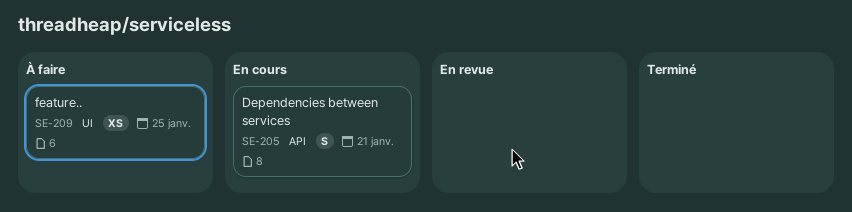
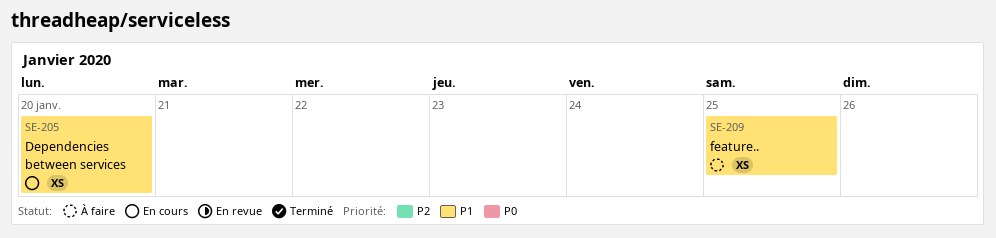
SE-205, estimate: S -> XS
SE-205, due: Jan 21 -> Jan 20

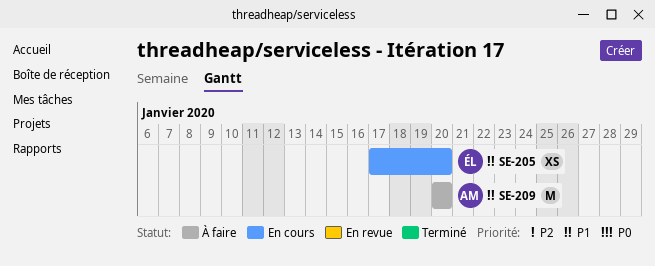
SE-209, estimate: XS -> M
SE-209, due: Jan 25 -> Jan 20

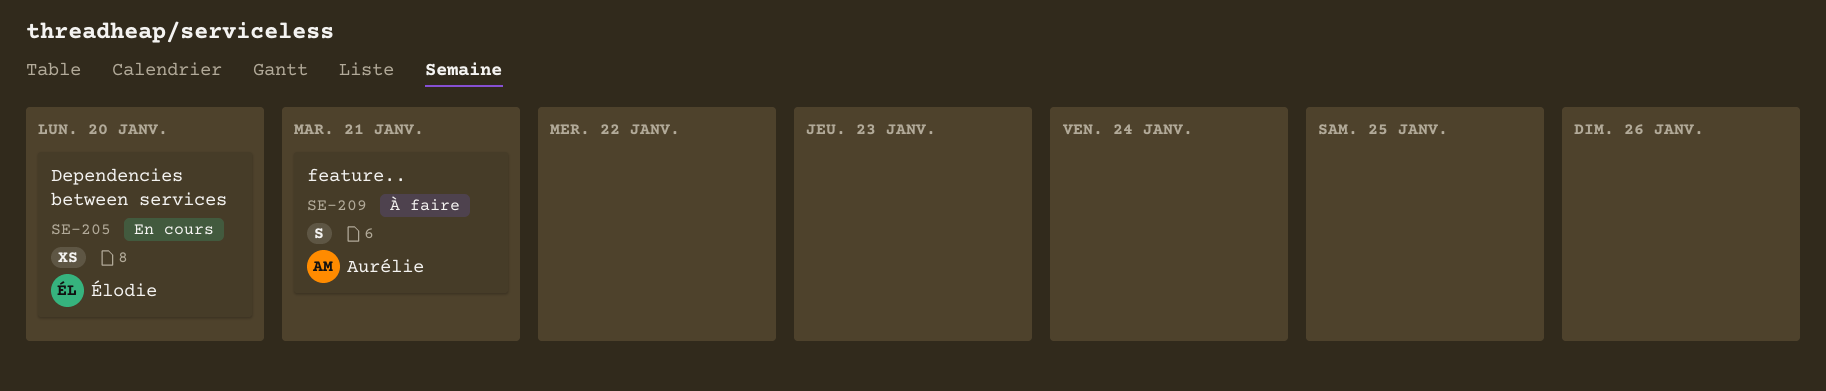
SE-209, estimate: M -> S
SE-209, due: Jan 20 -> Jan 21

